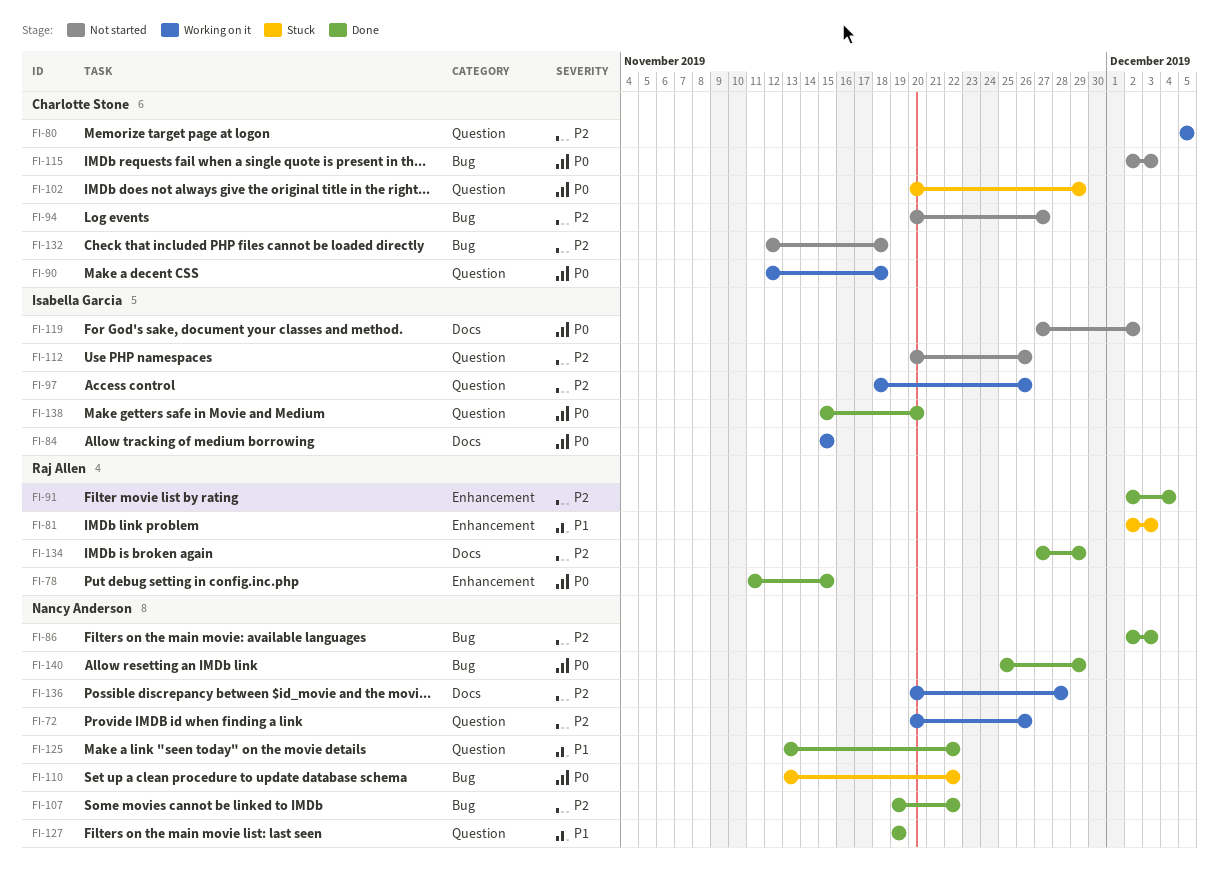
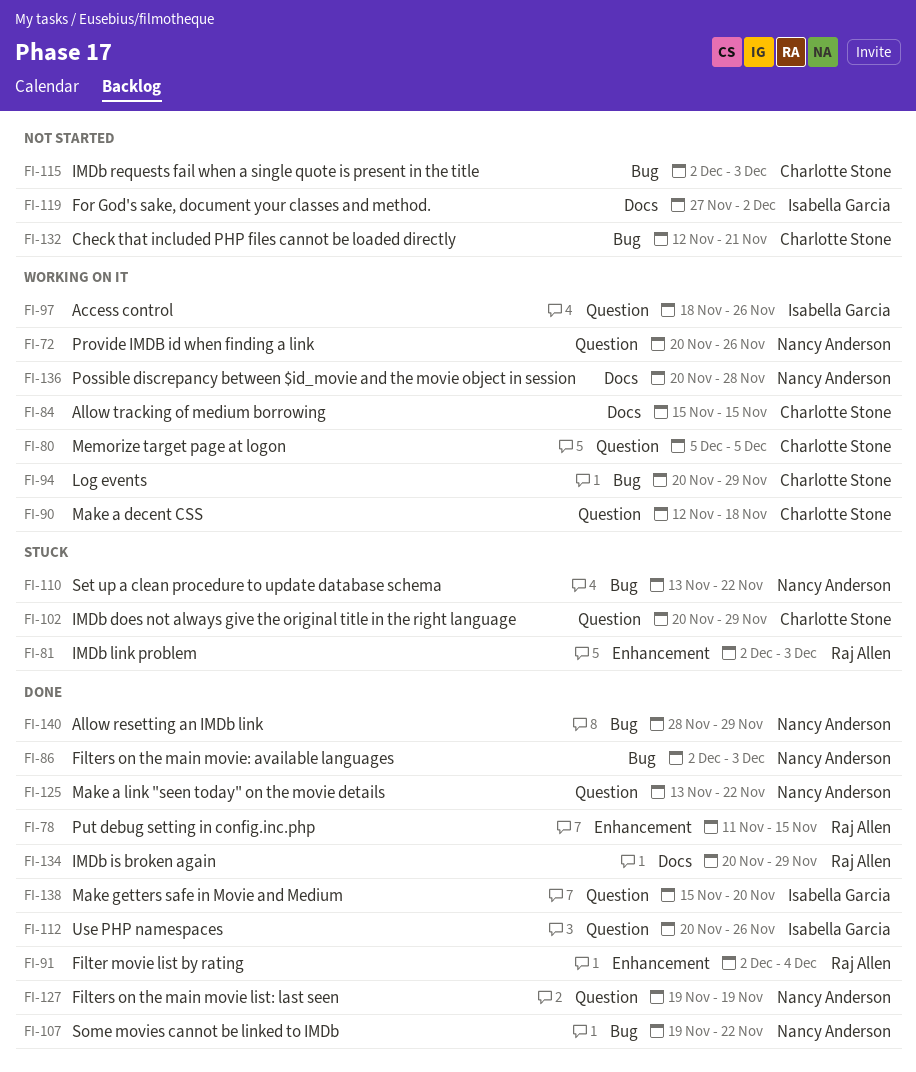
FI-84, owner: Isabella Garcia -> Charlotte Stone
FI-94, status: Not started -> Working on it
FI-94, due: Nov 27 -> Nov 29
FI-112, status: Not started -> Done
FI-132, due: Nov 18 -> Nov 21
FI-134, start: Nov 27 -> Nov 20
FI-140, start: Nov 25 -> Nov 28

